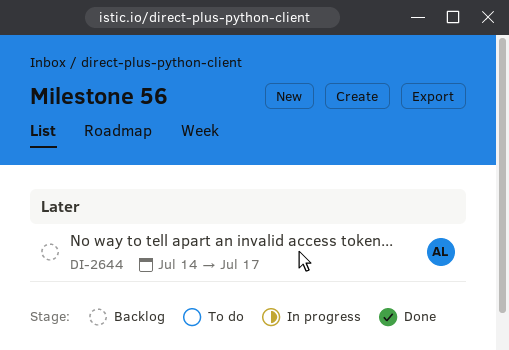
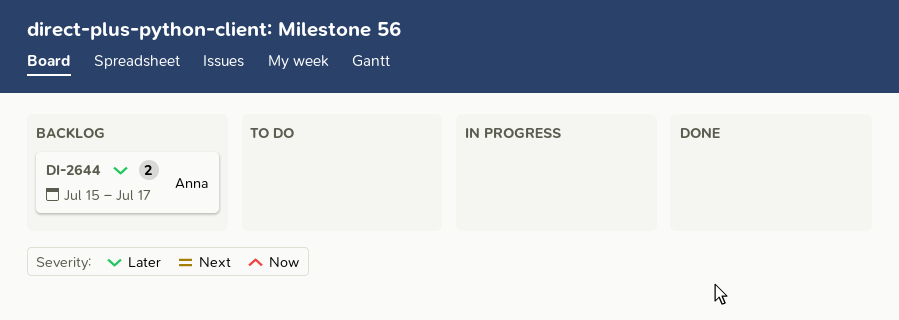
DI-2644, start: Jul 14 -> Jul 15

